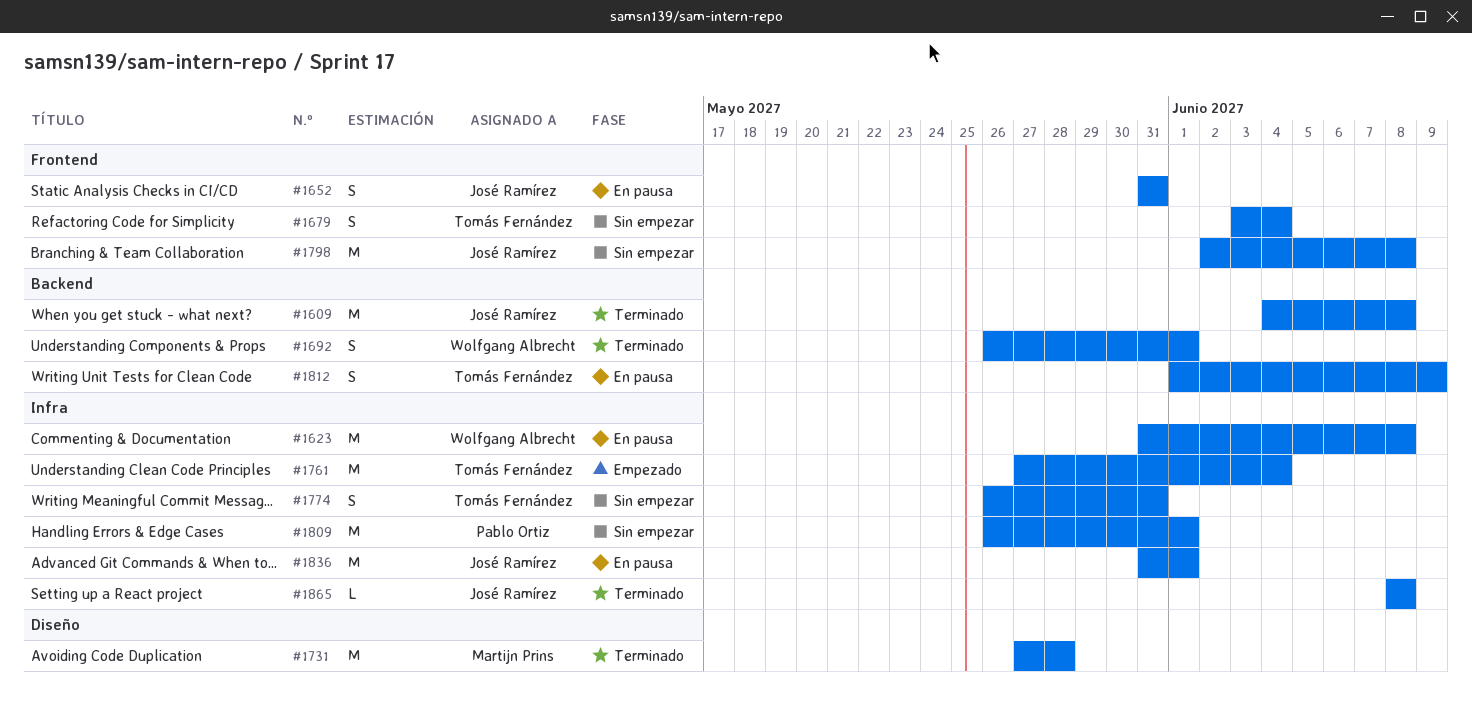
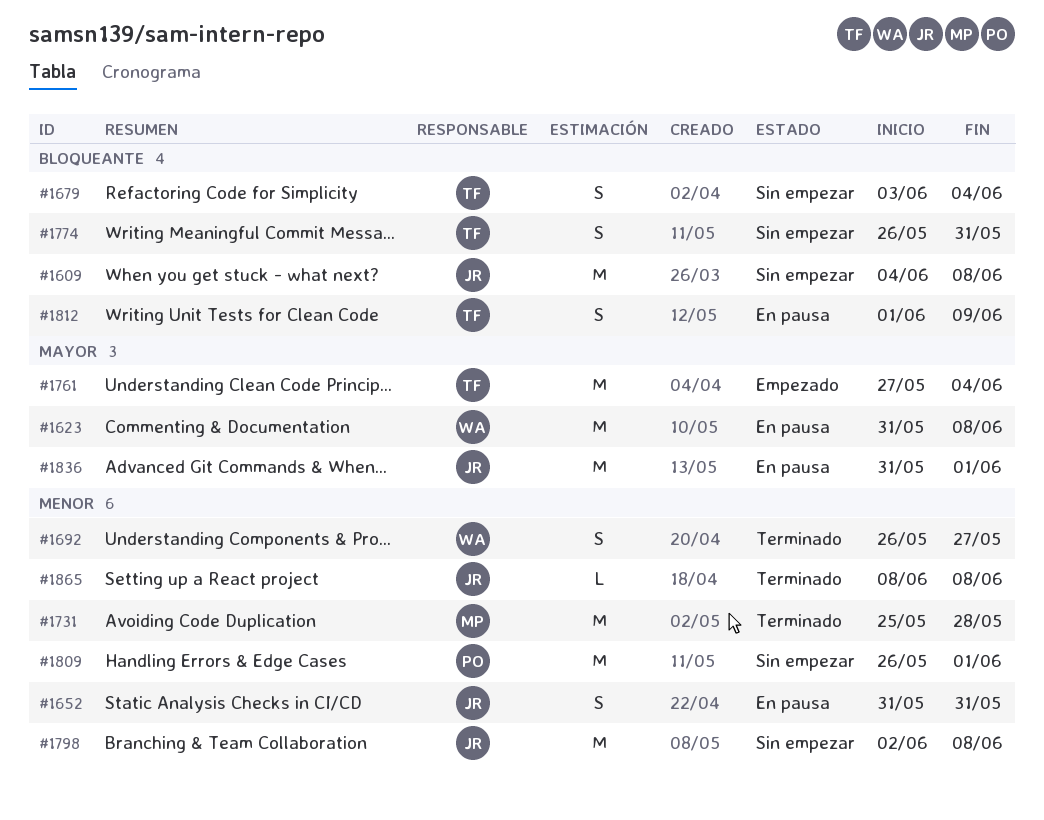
#1609, status: Terminado -> Sin empezar
#1692, due: Jun 1 -> May 27
#1731, start: May 27 -> May 25

